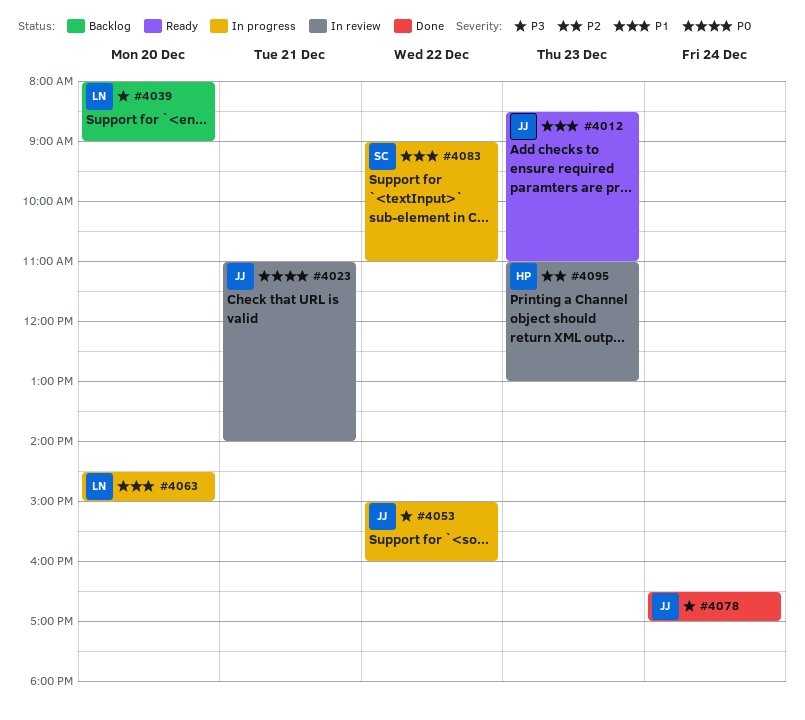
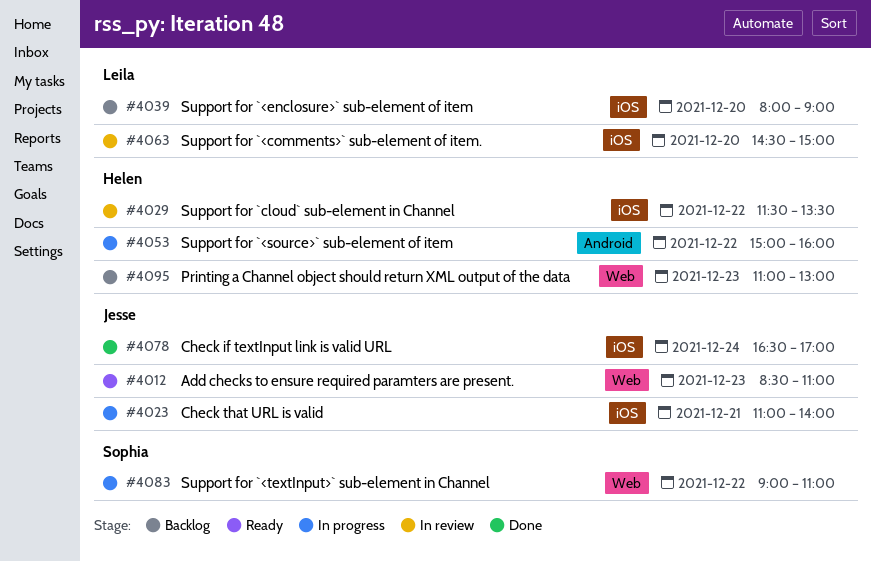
#4023, status: In review -> In progress
#4029: none -> present
#4053, owner: Jesse -> Helen
#4063, status: In progress -> In review
#4095, status: In review -> Backlog

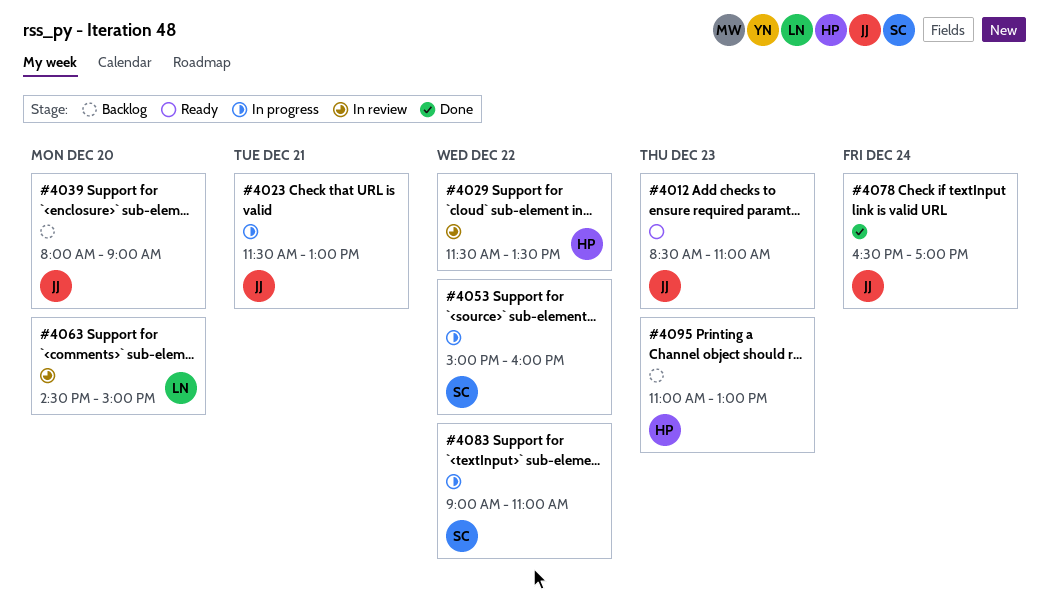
#4023, begins: 11:00 -> 11:30
#4023, ends: 14:00 -> 13:00
#4039, owner: Leila -> Jesse
#4053, owner: Helen -> Sophia

